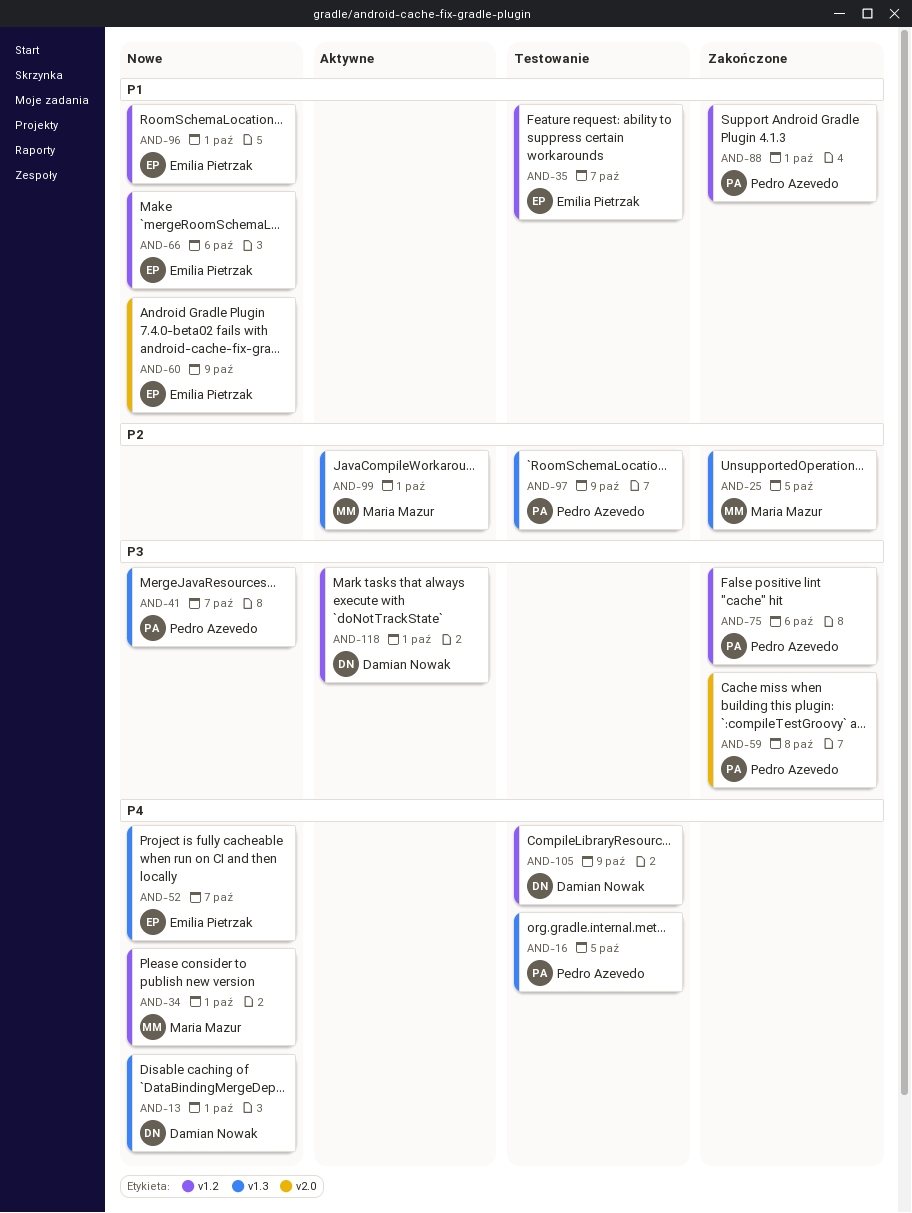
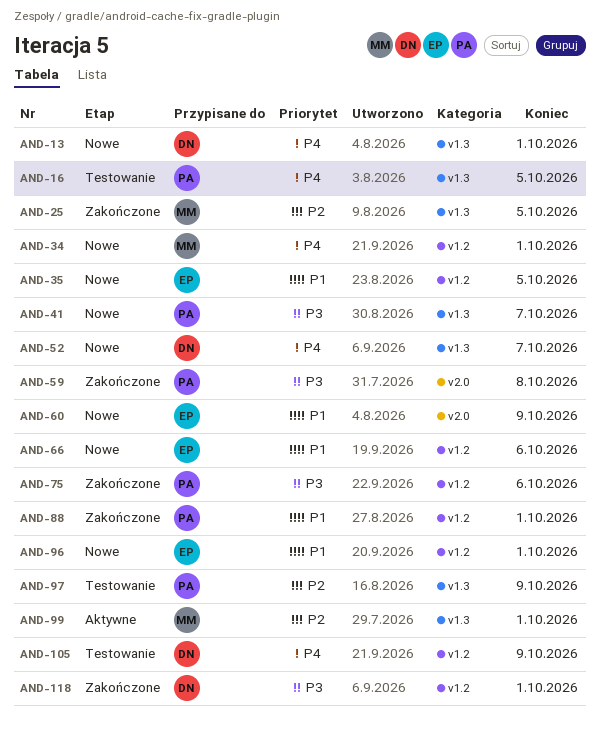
AND-35, status: Testowanie -> Nowe
AND-35, due: Oct 7 -> Oct 5
AND-52, owner: Emilia Pietrzak -> Damian Nowak
AND-118, status: Aktywne -> Zakończone

